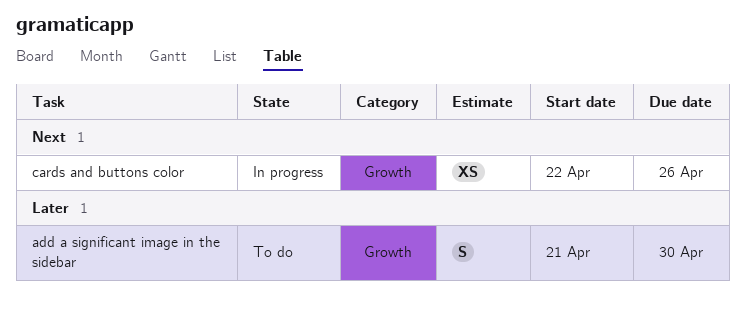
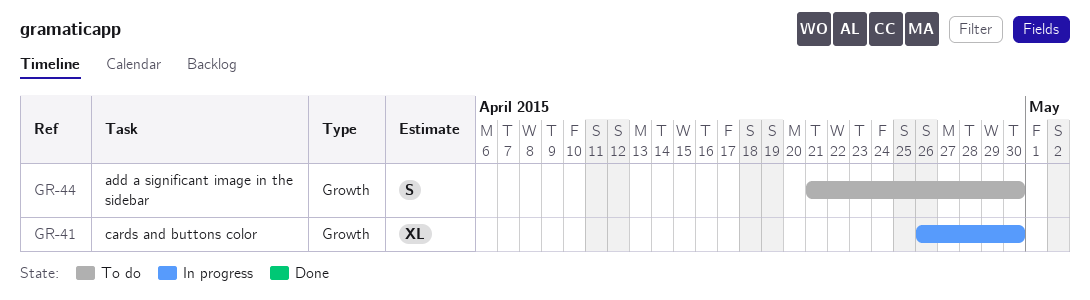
cards and buttons color, estimate: XS -> XL
cards and buttons color, start: Apr 22 -> Apr 26
cards and buttons color, due: Apr 26 -> Apr 30

